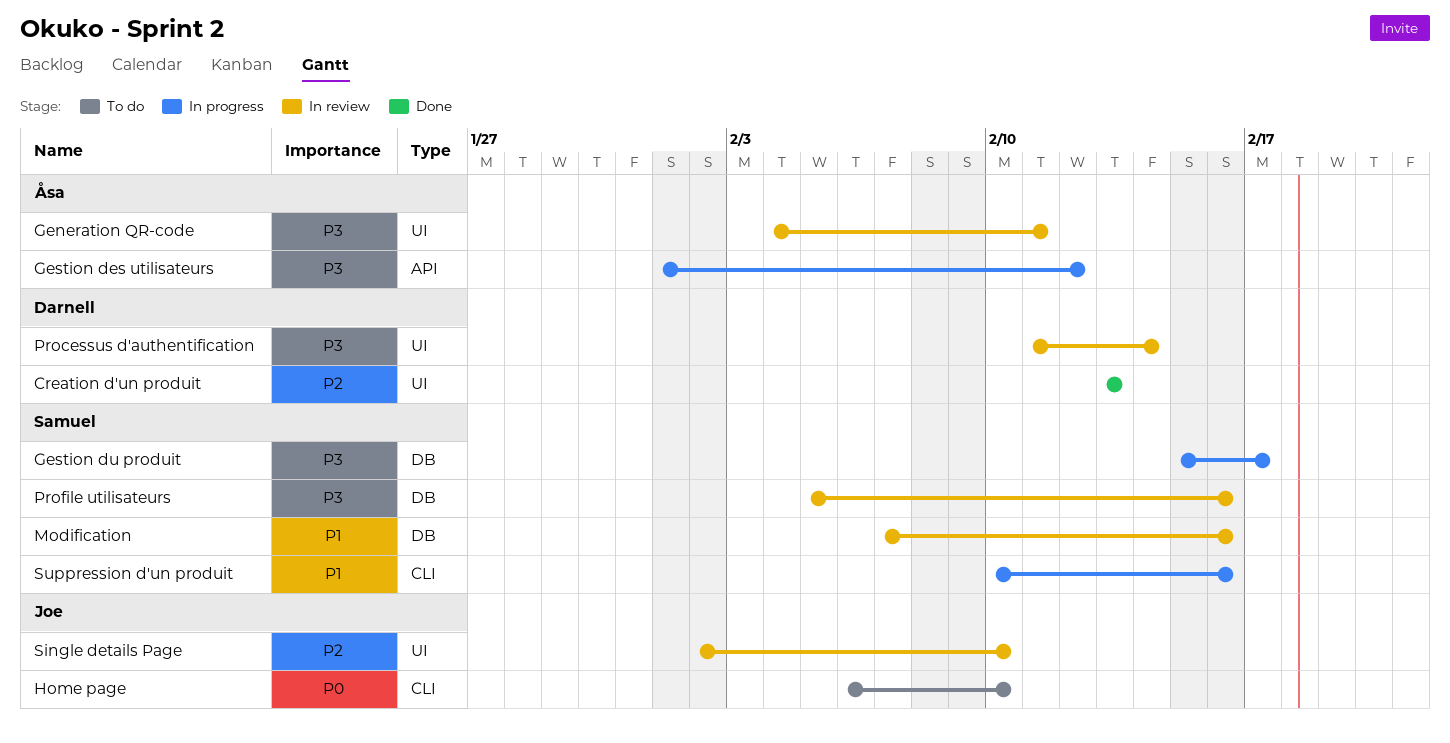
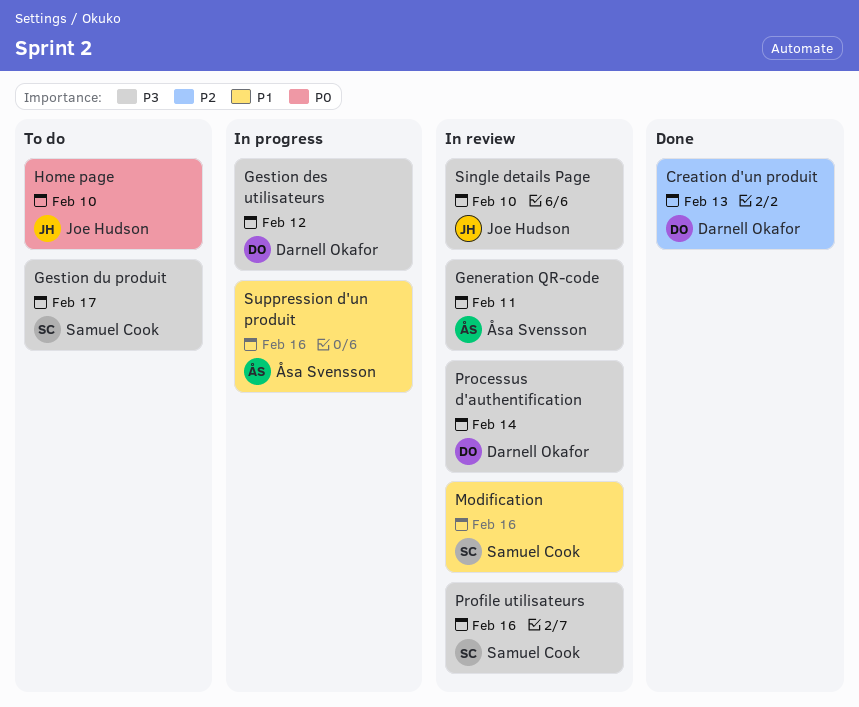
Gestion des utilisateurs, owner: Åsa Svensson -> Darnell Okafor
Gestion du produit, status: In progress -> To do
Single details Page, priority: P2 -> P3
Suppression d'un produit, owner: Samuel Cook -> Åsa Svensson

